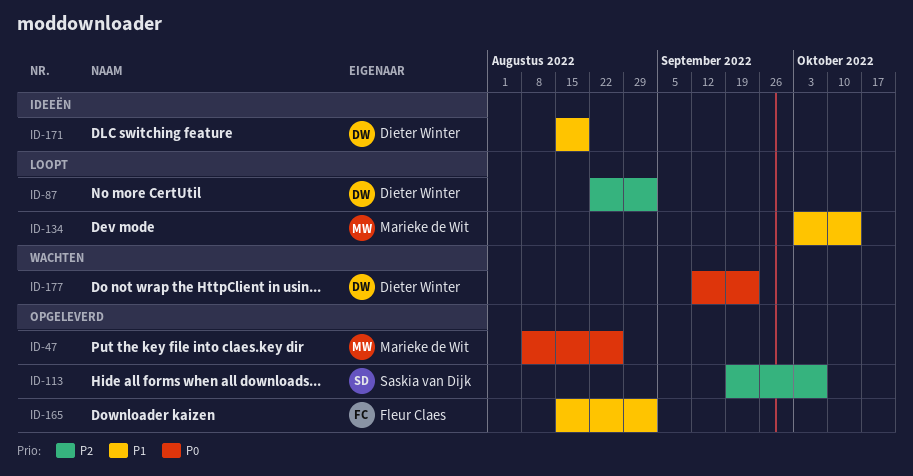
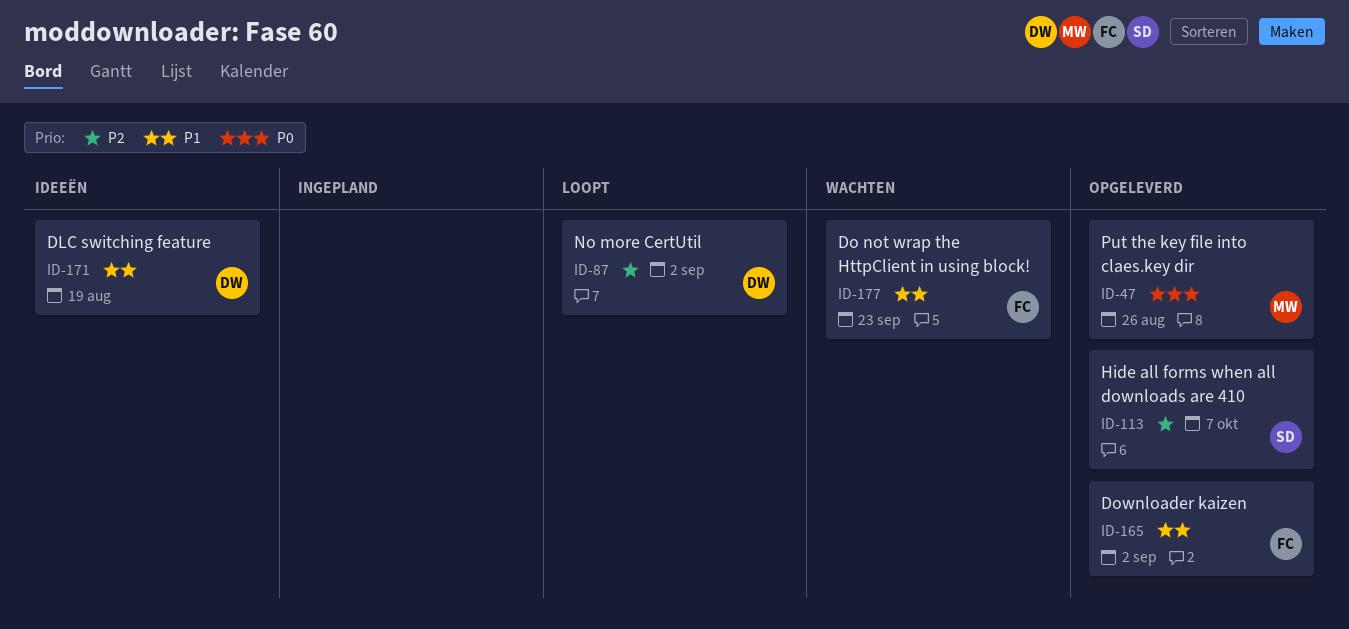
ID-134: present -> none
ID-177, owner: Dieter Winter -> Fleur Claes
ID-177, priority: P0 -> P1

